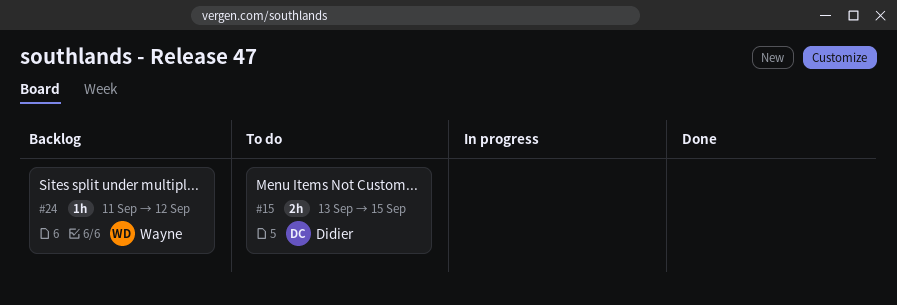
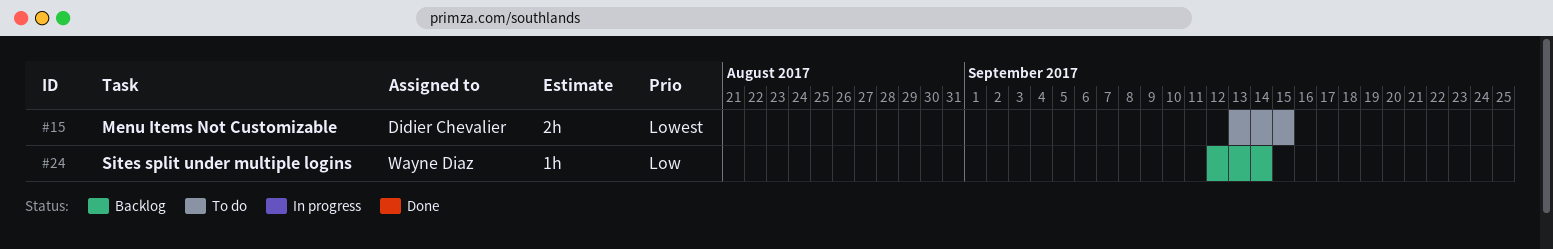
#24, start: Sep 11 -> Sep 12
#24, due: Sep 12 -> Sep 14

